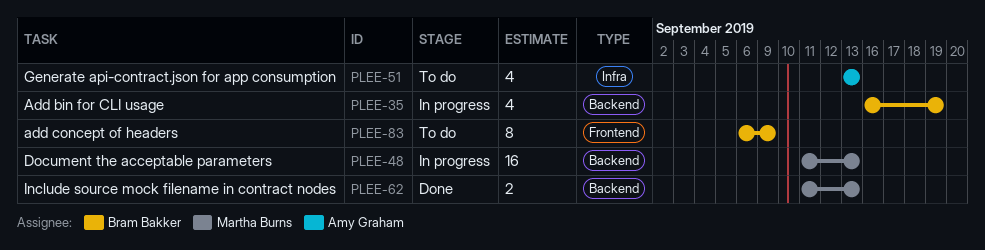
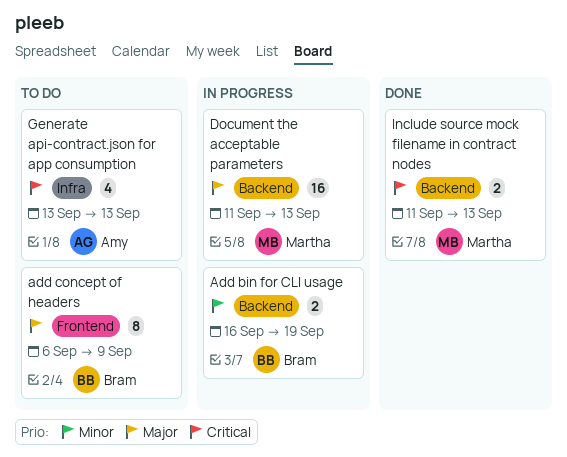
Add bin for CLI usage, estimate: 4 -> 2

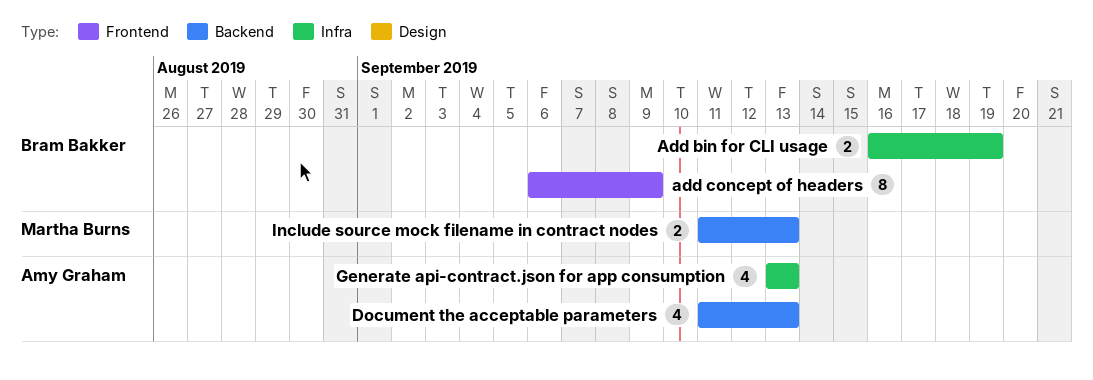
Add bin for CLI usage, label: Backend -> Infra
Document the acceptable parameters, owner: Martha Burns -> Amy Graham
Document the acceptable parameters, estimate: 16 -> 4

